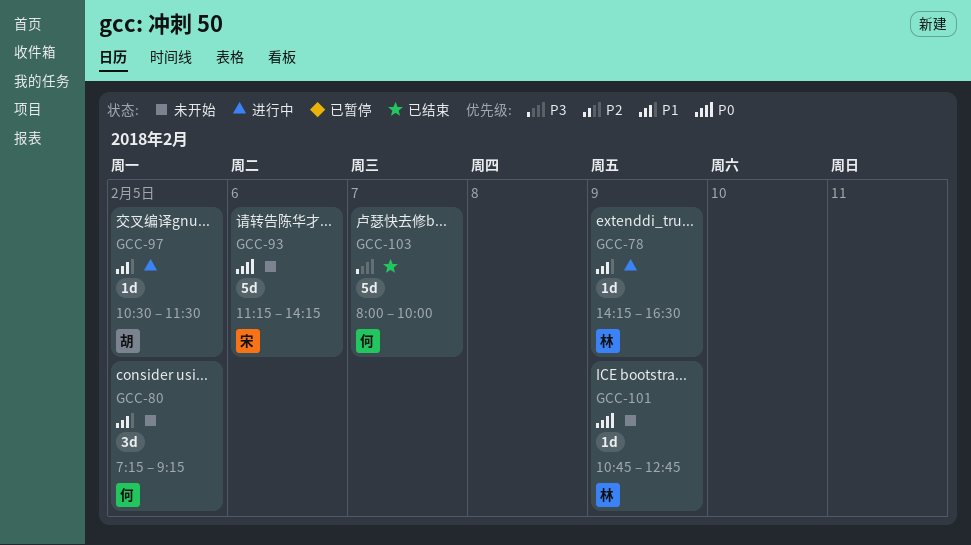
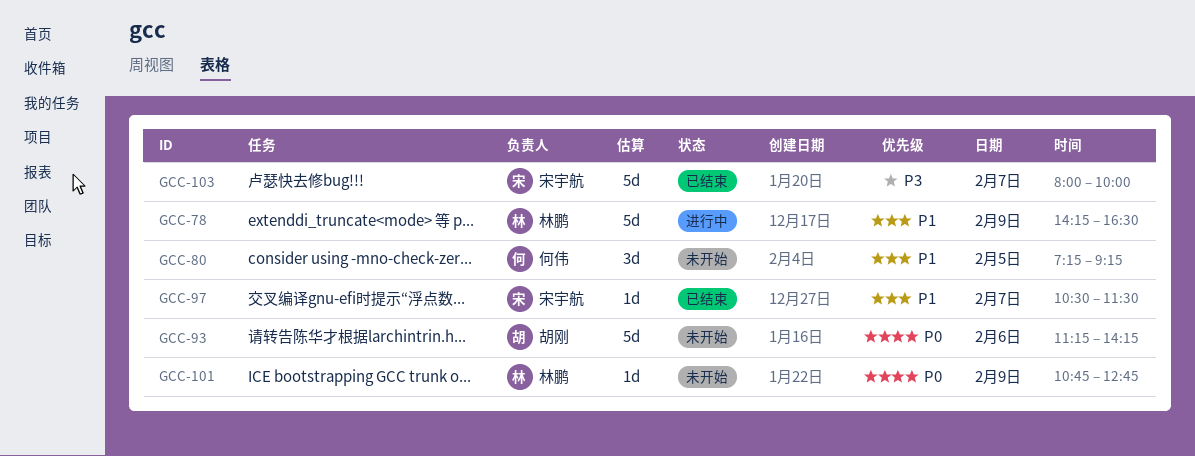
GCC-78, estimate: 1d -> 5d
GCC-93, owner: 宋宇航 -> 胡刚
GCC-97, status: 进行中 -> 已结束
GCC-97, owner: 胡刚 -> 宋宇航
GCC-97, day: Feb 5 -> Feb 7
GCC-103, owner: 何伟 -> 宋宇航

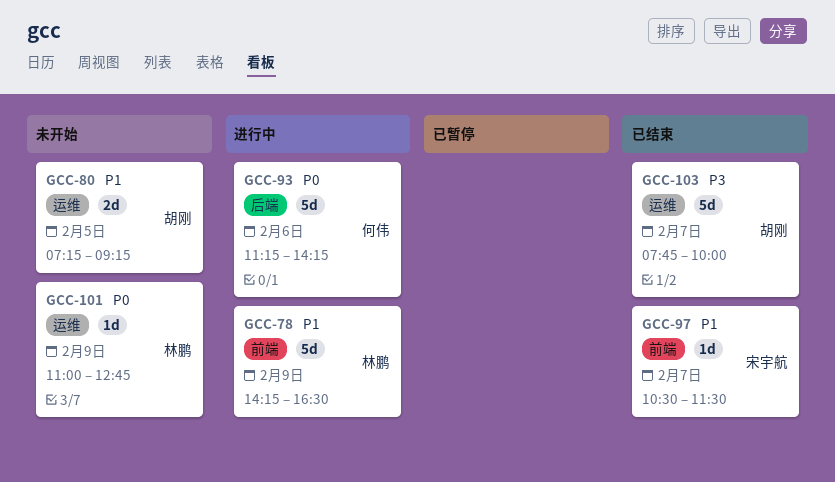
GCC-80, owner: 何伟 -> 胡刚
GCC-80, estimate: 3d -> 2d
GCC-93, status: 未开始 -> 进行中
GCC-93, owner: 胡刚 -> 何伟
GCC-101, begins: 10:45 -> 11:00
GCC-103, owner: 宋宇航 -> 胡刚
GCC-103, begins: 08:00 -> 07:45

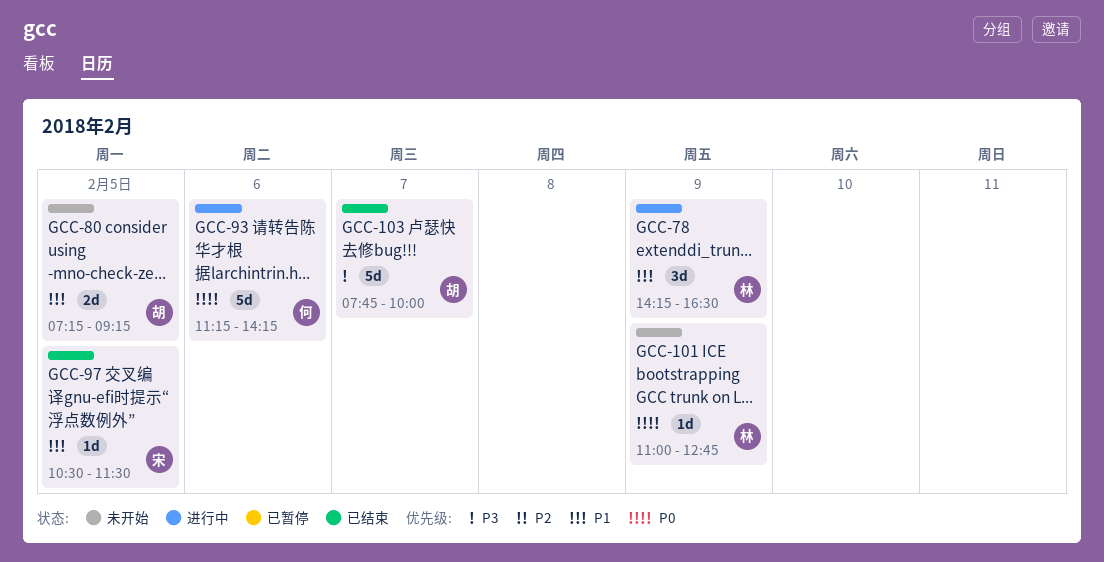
GCC-78, estimate: 5d -> 3d
GCC-97, day: Feb 7 -> Feb 5

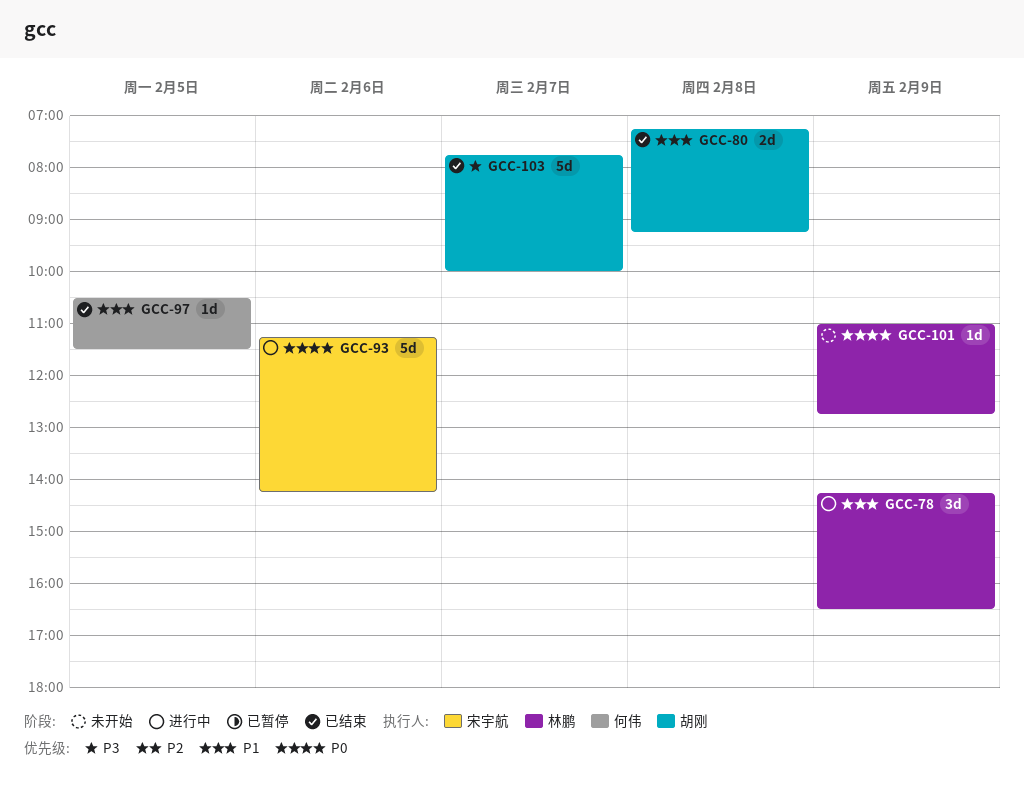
GCC-80, status: 未开始 -> 已结束
GCC-80, day: Feb 5 -> Feb 8
GCC-93, owner: 何伟 -> 宋宇航
GCC-97, owner: 宋宇航 -> 何伟

